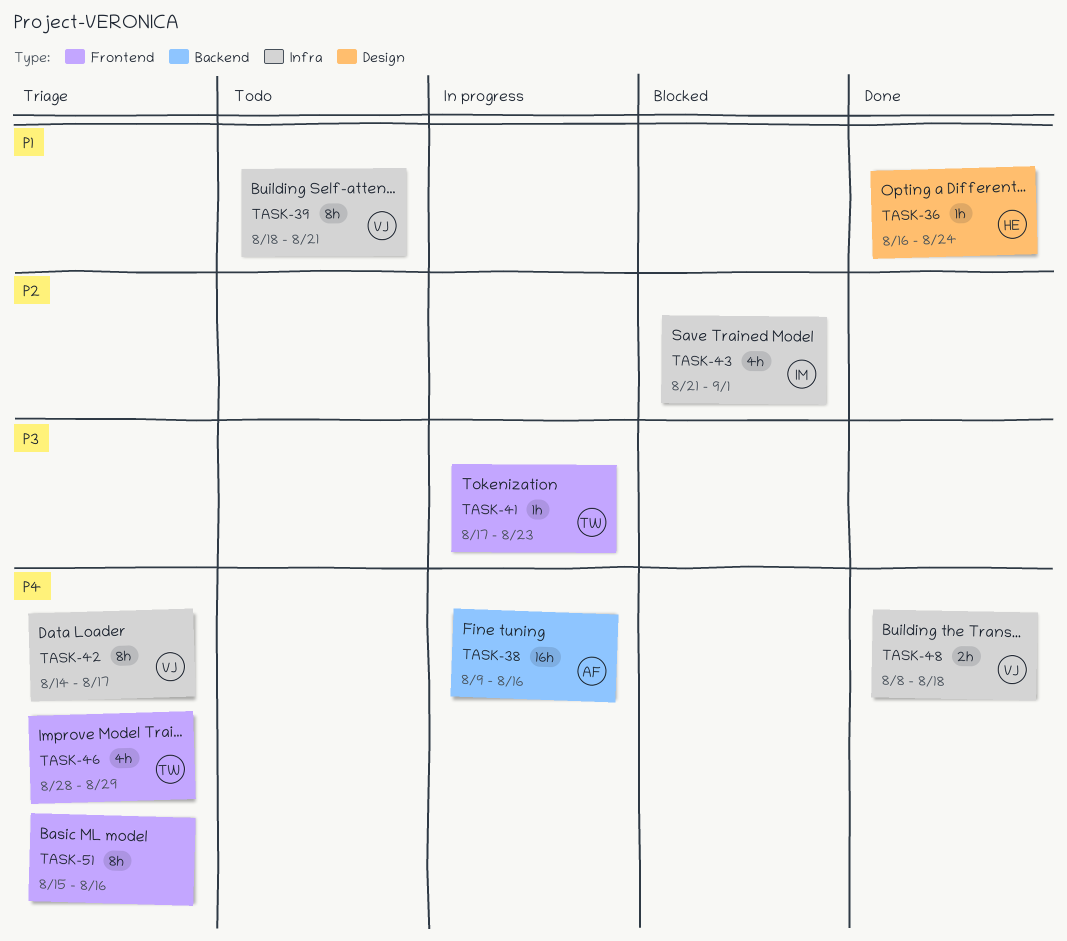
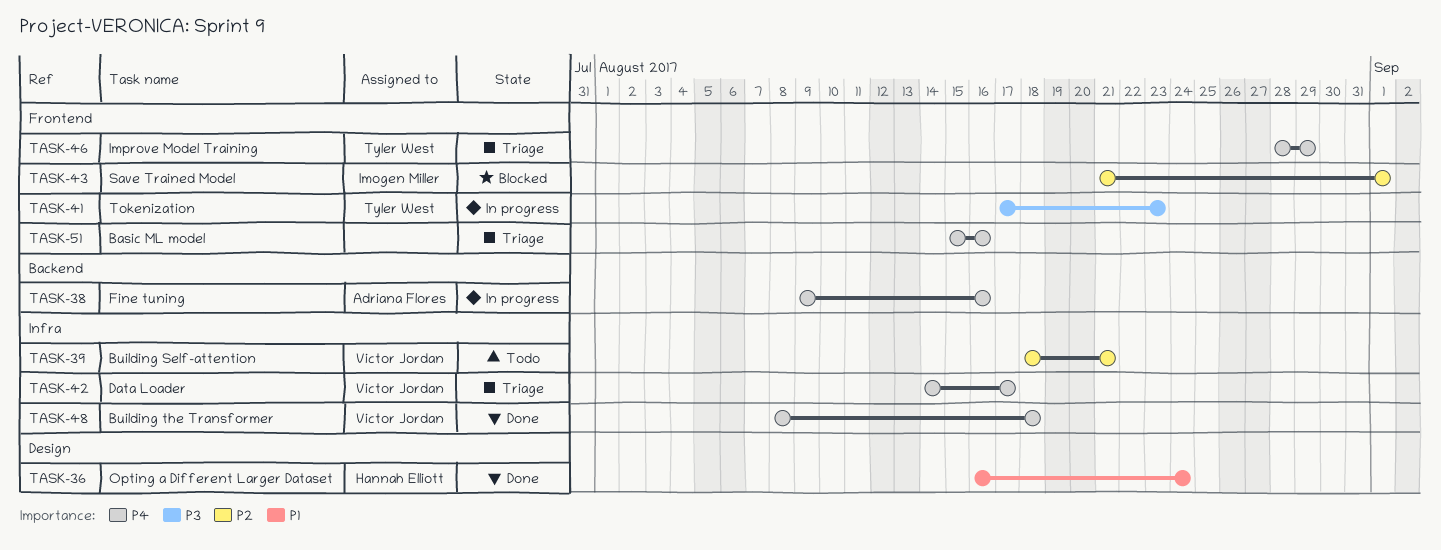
TASK-39, priority: P1 -> P2
TASK-43, label: Infra -> Frontend

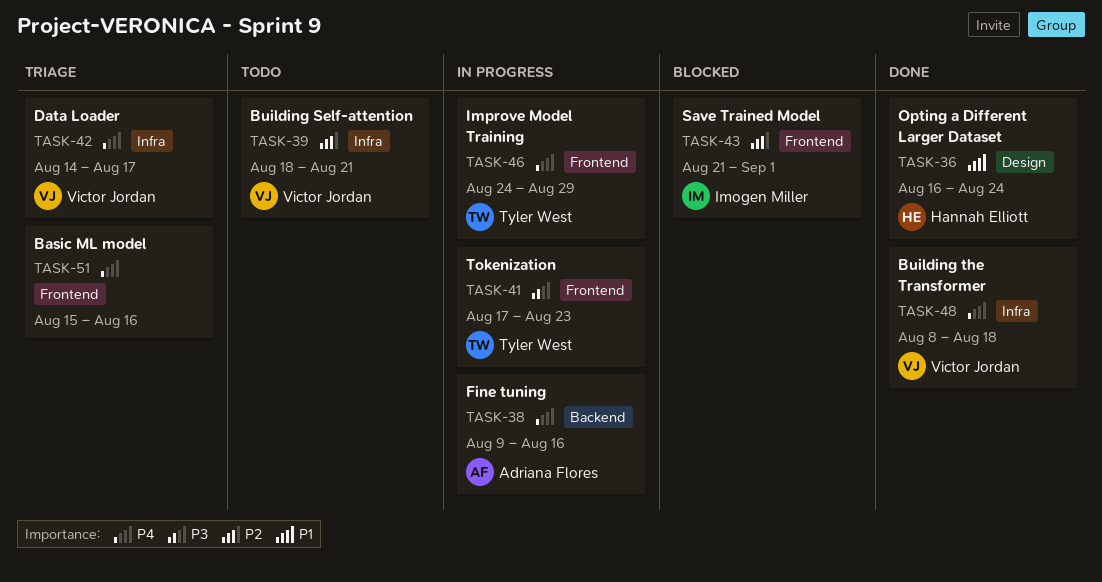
TASK-46, status: Triage -> In progress
TASK-46, start: Aug 28 -> Aug 24

